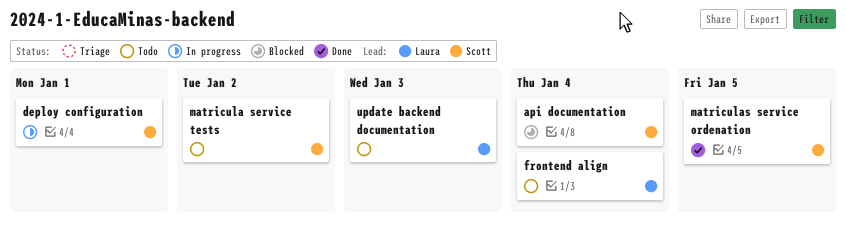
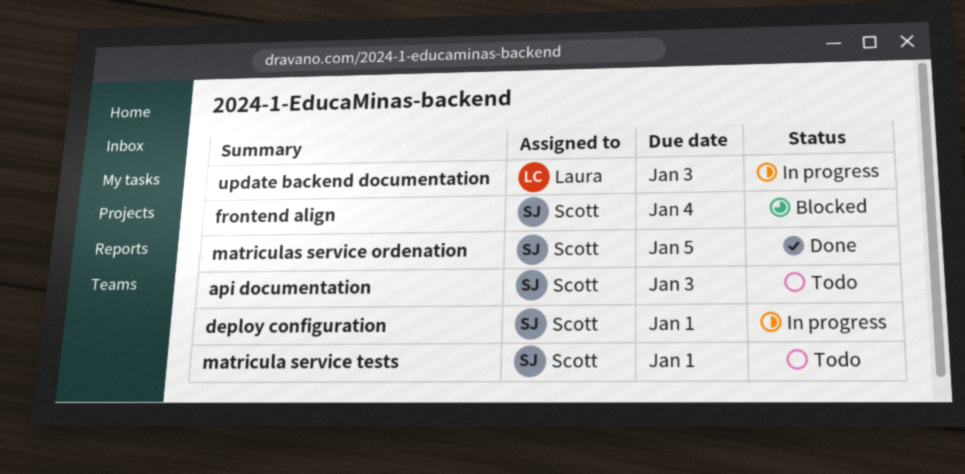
api documentation, status: Blocked -> Todo
api documentation, due: Jan 4 -> Jan 3
frontend align, status: Todo -> Blocked
frontend align, owner: Laura -> Scott
matricula service tests, due: Jan 2 -> Jan 1
update backend documentation, status: Todo -> In progress

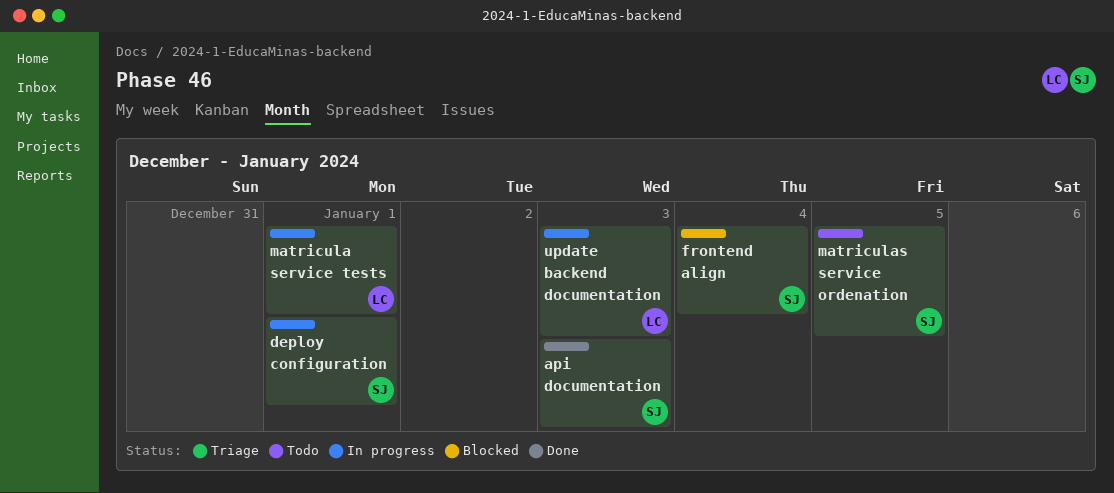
api documentation, status: Todo -> Done
matricula service tests, status: Todo -> In progress
matricula service tests, owner: Scott -> Laura
matriculas service ordenation, status: Done -> Todo

